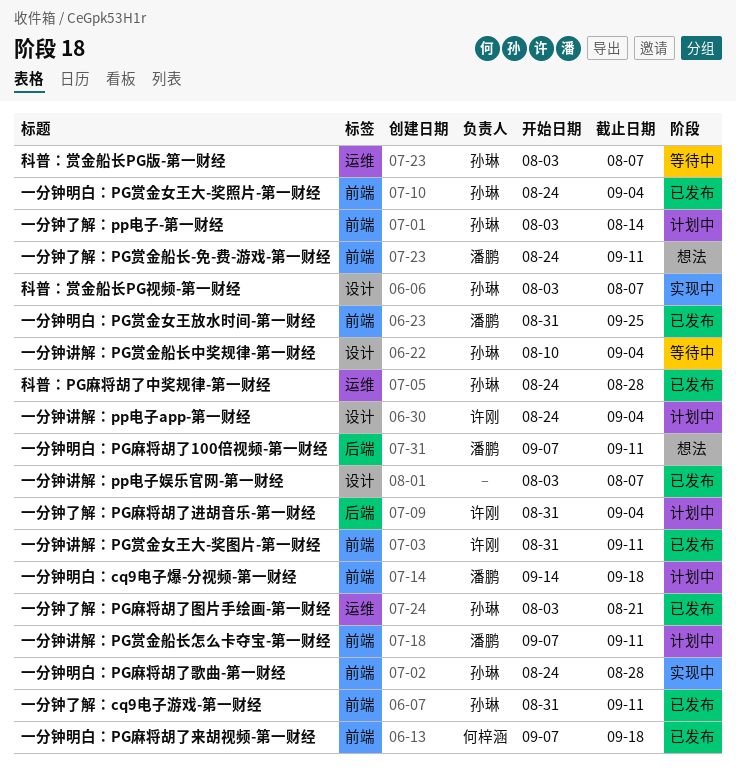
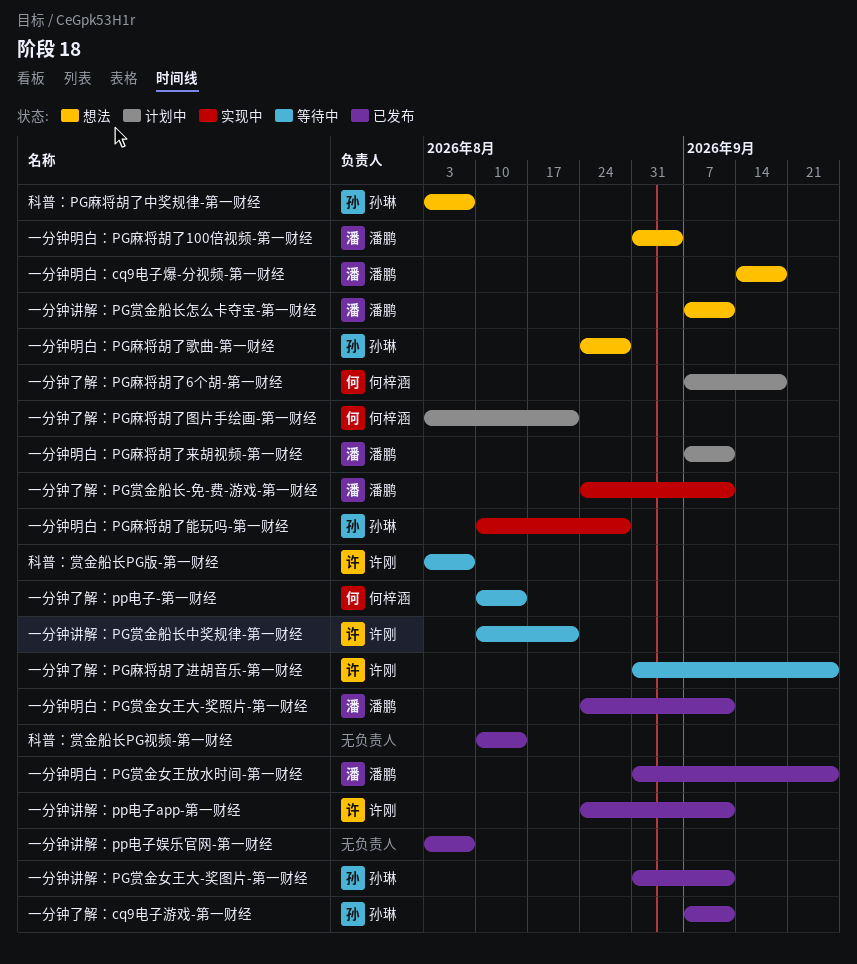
一分钟了解：cq9电子游戏-第一财经, start: Aug 31 -> Sep 7
一分钟了解：PG赏金船长-免-费-游戏-第一财经, status: 想法 -> 实现中
一分钟了解：PG麻将胡了6个胡-第一财经: none -> present
一分钟了解：PG麻将胡了图片手绘画-第一财经, status: 已发布 -> 计划中
一分钟了解：PG麻将胡了图片手绘画-第一财经, owner: 孙琳 -> 何梓涵
一分钟了解：PG麻将胡了进胡音乐-第一财经, status: 计划中 -> 等待中
一分钟了解：PG麻将胡了进胡音乐-第一财经, due: Sep 4 -> Sep 25
一分钟了解：pp电子-第一财经, status: 计划中 -> 等待中
一分钟了解：pp电子-第一财经, owner: 孙琳 -> 何梓涵
一分钟了解：pp电子-第一财经, start: Aug 3 -> Aug 10
一分钟明白：cq9电子爆-分视频-第一财经, status: 计划中 -> 想法
一分钟明白：PG赏金女王大-奖照片-第一财经, owner: 孙琳 -> 潘鹏
一分钟明白：PG赏金女王大-奖照片-第一财经, due: Sep 4 -> Sep 11
一分钟明白：PG麻将胡了100倍视频-第一财经, start: Sep 7 -> Aug 31
一分钟明白：PG麻将胡了100倍视频-第一财经, due: Sep 11 -> Sep 4
一分钟明白：PG麻将胡了来胡视频-第一财经, status: 已发布 -> 计划中
一分钟明白：PG麻将胡了来胡视频-第一财经, owner: 何梓涵 -> 潘鹏
一分钟明白：PG麻将胡了来胡视频-第一财经, due: Sep 18 -> Sep 11
一分钟明白：PG麻将胡了歌曲-第一财经, status: 实现中 -> 想法
一分钟明白：PG麻将胡了能玩吗-第一财经: none -> present
一分钟讲解：PG赏金女王大-奖图片-第一财经, owner: 许刚 -> 孙琳
一分钟讲解：PG赏金船长中奖规律-第一财经, owner: 孙琳 -> 许刚
一分钟讲解：PG赏金船长中奖规律-第一财经, due: Sep 4 -> Aug 21
一分钟讲解：PG赏金船长怎么卡夺宝-第一财经, status: 计划中 -> 想法
一分钟讲解：pp电子app-第一财经, status: 计划中 -> 已发布
一分钟讲解：pp电子app-第一财经, due: Sep 4 -> Sep 11
科普：PG麻将胡了中奖规律-第一财经, status: 已发布 -> 想法
科普：PG麻将胡了中奖规律-第一财经, start: Aug 24 -> Aug 3
科普：PG麻将胡了中奖规律-第一财经, due: Aug 28 -> Aug 7
科普：赏金船长PG版-第一财经, owner: 孙琳 -> 许刚
科普：赏金船长PG视频-第一财经, status: 实现中 -> 已发布
科普：赏金船长PG视频-第一财经, owner: 孙琳 -> none
科普：赏金船长PG视频-第一财经, start: Aug 3 -> Aug 10
科普：赏金船长PG视频-第一财经, due: Aug 7 -> Aug 14

